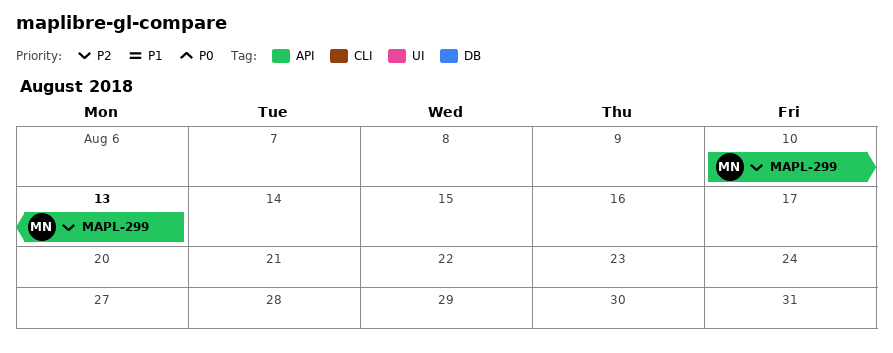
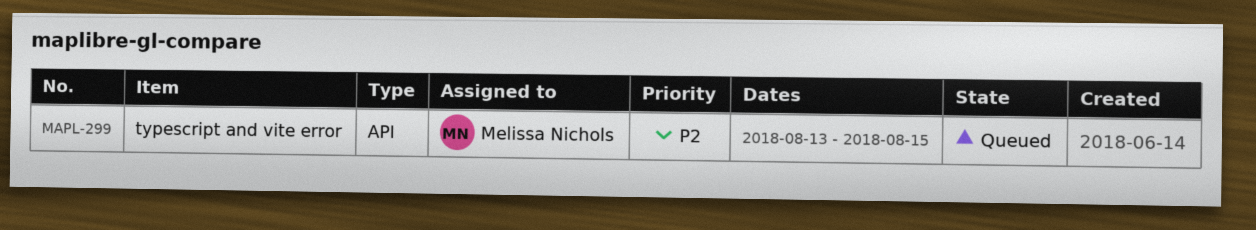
MAPL-299, start: Aug 10 -> Aug 13
MAPL-299, due: Aug 13 -> Aug 15

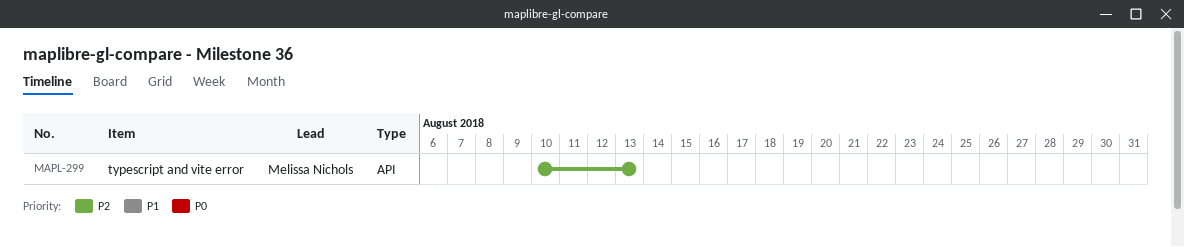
MAPL-299, start: Aug 13 -> Aug 10
MAPL-299, due: Aug 15 -> Aug 13

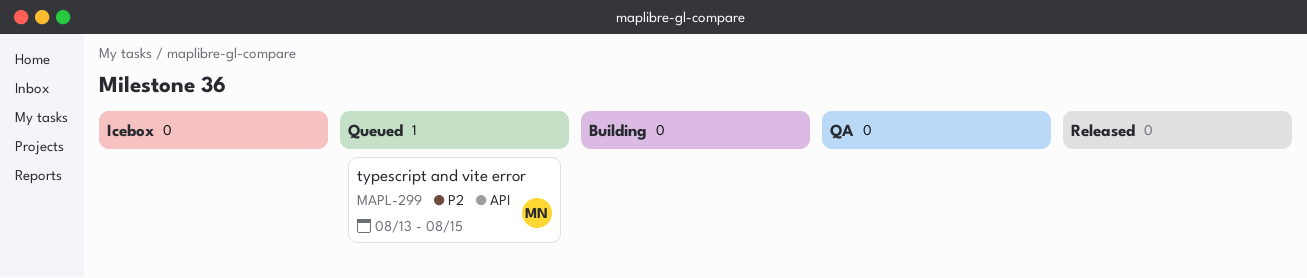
MAPL-299, start: Aug 10 -> Aug 13
MAPL-299, due: Aug 13 -> Aug 15

